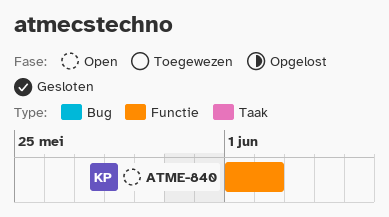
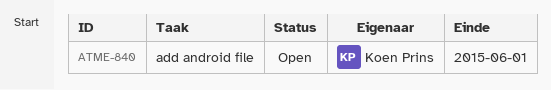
ATME-840, due: Jun 2 -> Jun 1

